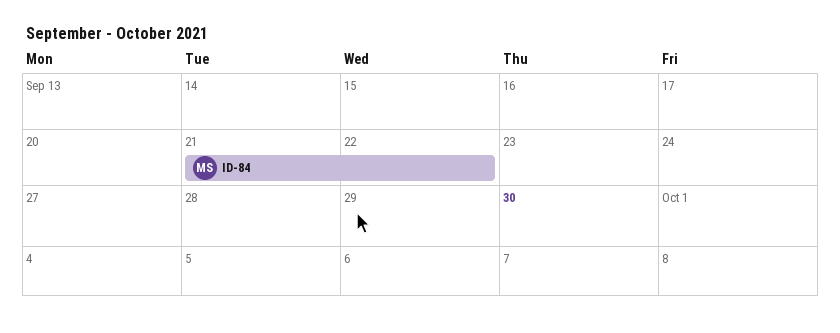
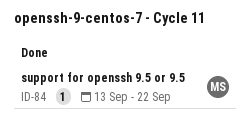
ID-84, start: Sep 21 -> Sep 13

